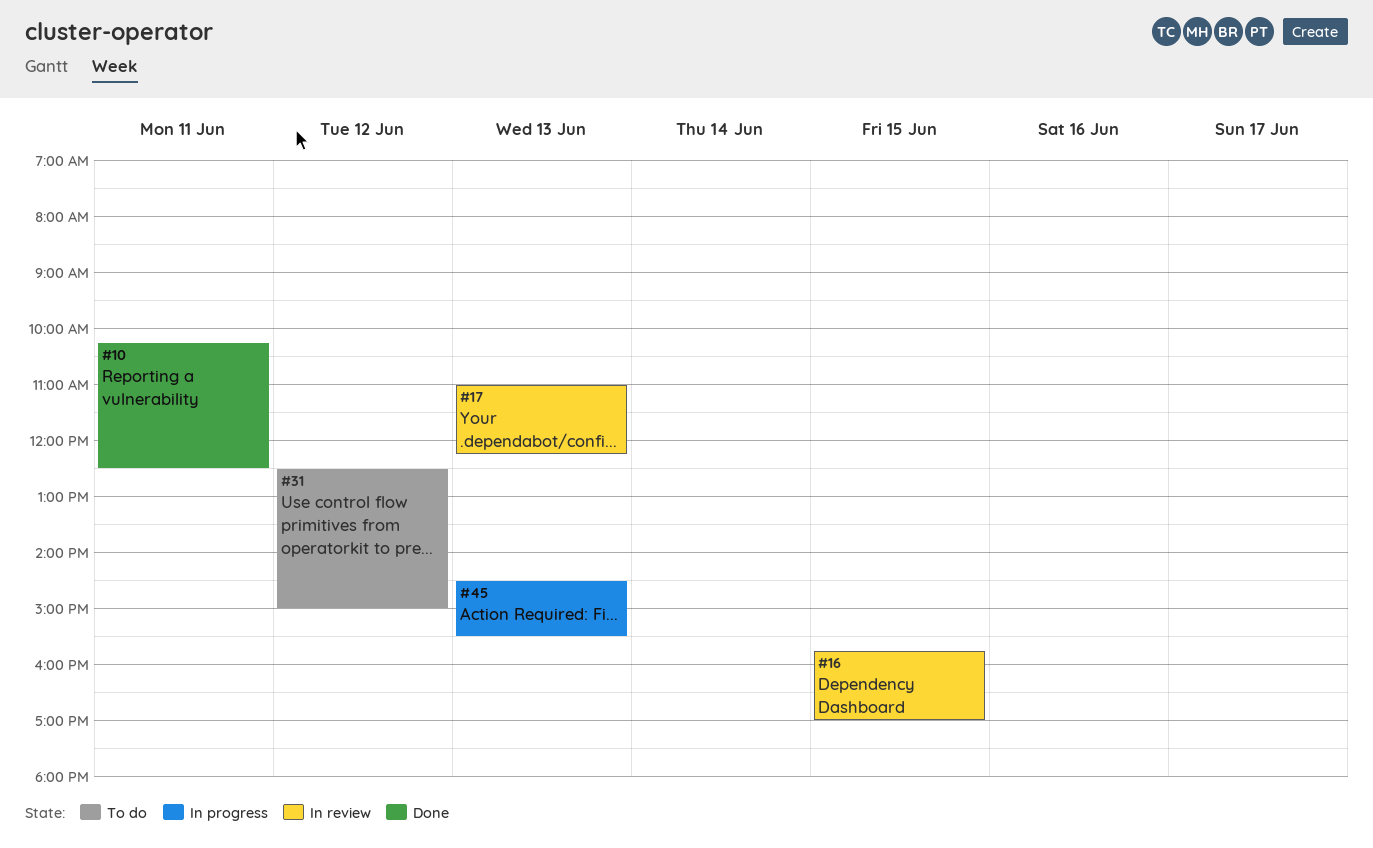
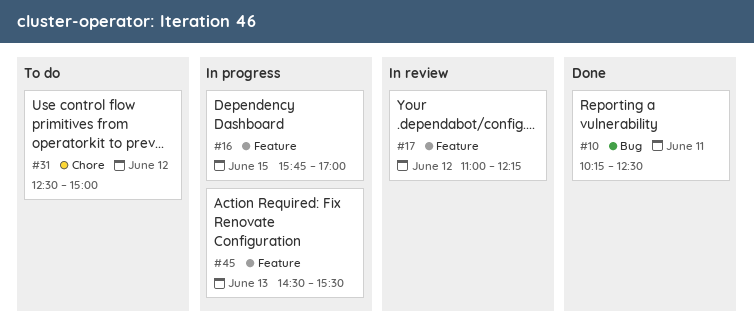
#16, status: In review -> In progress
#17, day: Jun 13 -> Jun 12

